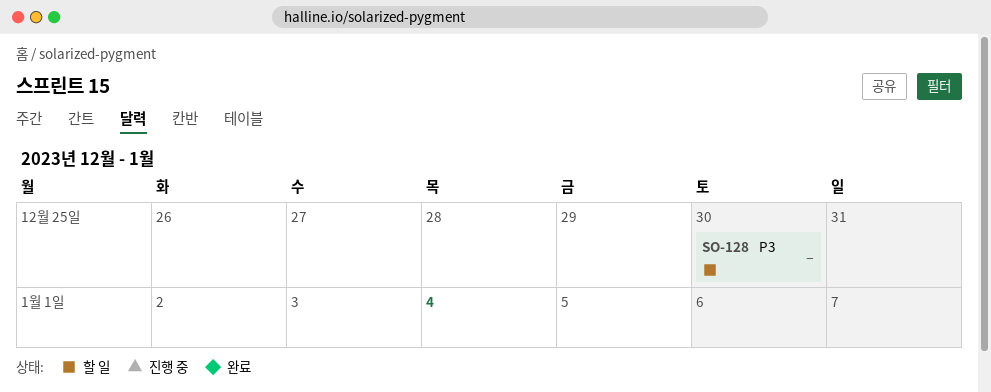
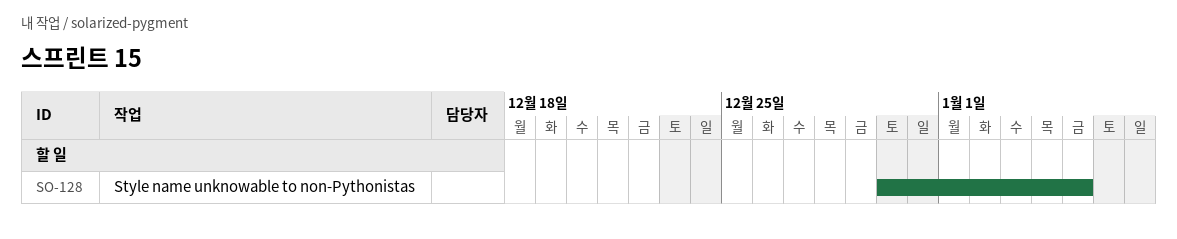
SO-128, due: Dec 30 -> Jan 5

